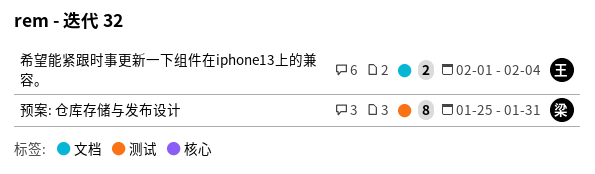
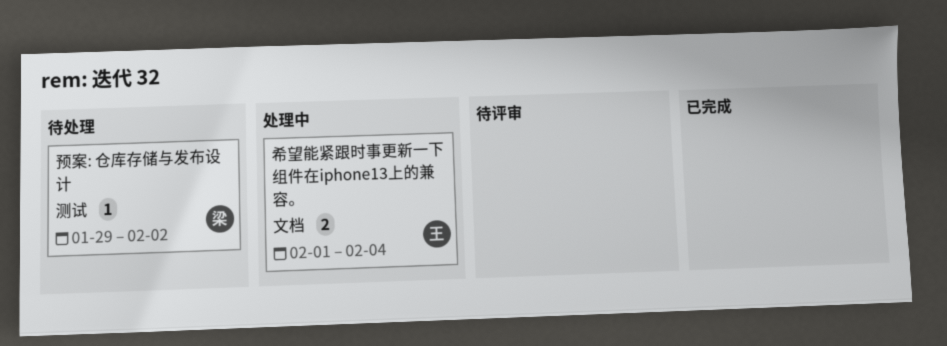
预案: 仓库存储与发布设计, estimate: 8 -> 1
预案: 仓库存储与发布设计, start: Jan 25 -> Jan 29
预案: 仓库存储与发布设计, due: Jan 31 -> Feb 2

